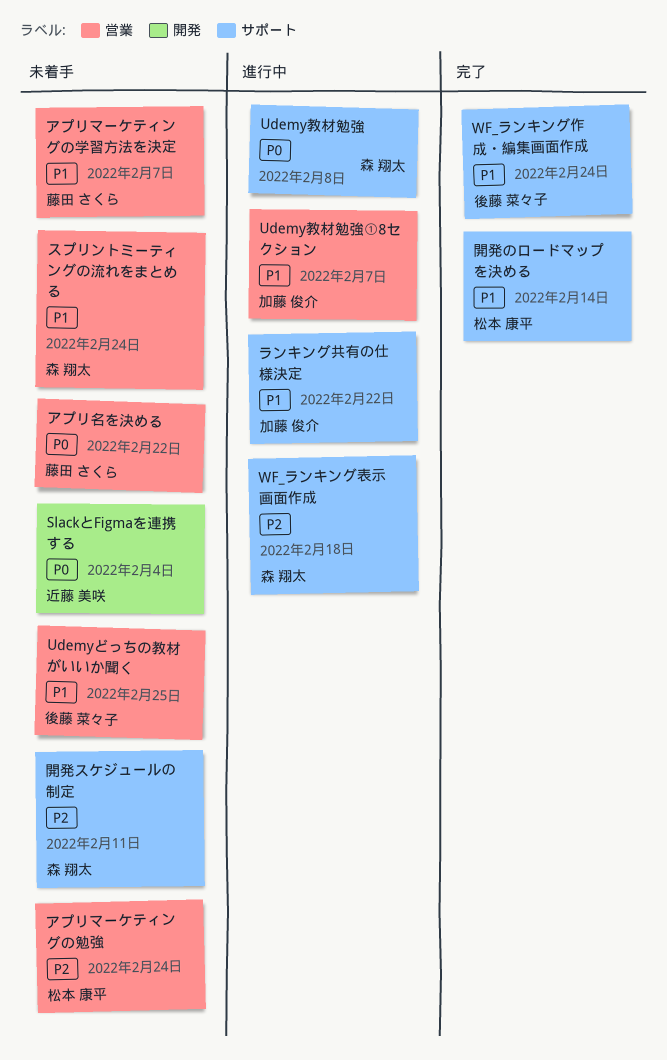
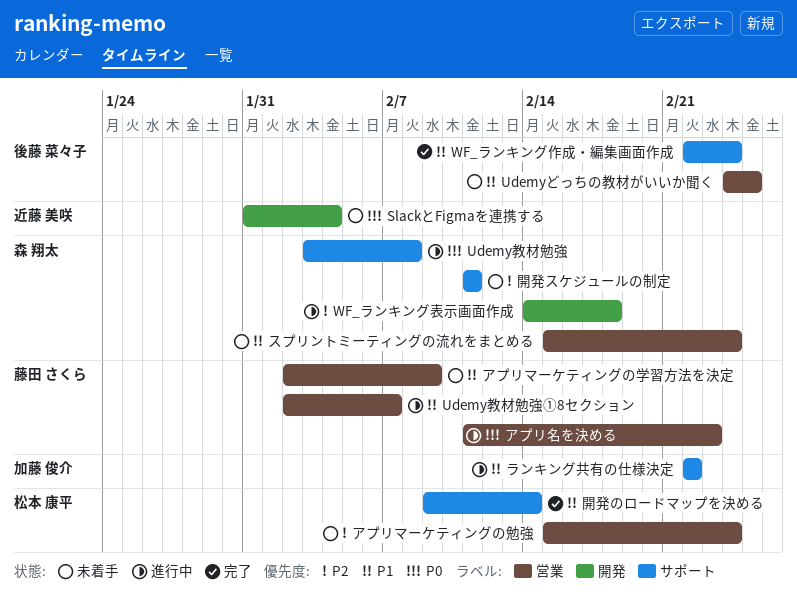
Udemy教材勉強①8セクション, owner: 加藤 俊介 -> 藤田 さくら
WF_ランキング表示画面作成, label: サポート -> 開発
アプリマーケティングの学習方法を決定, due: Feb 7 -> Feb 9
アプリ名を決める, status: 未着手 -> 進行中
アプリ名を決める, due: Feb 22 -> Feb 23

